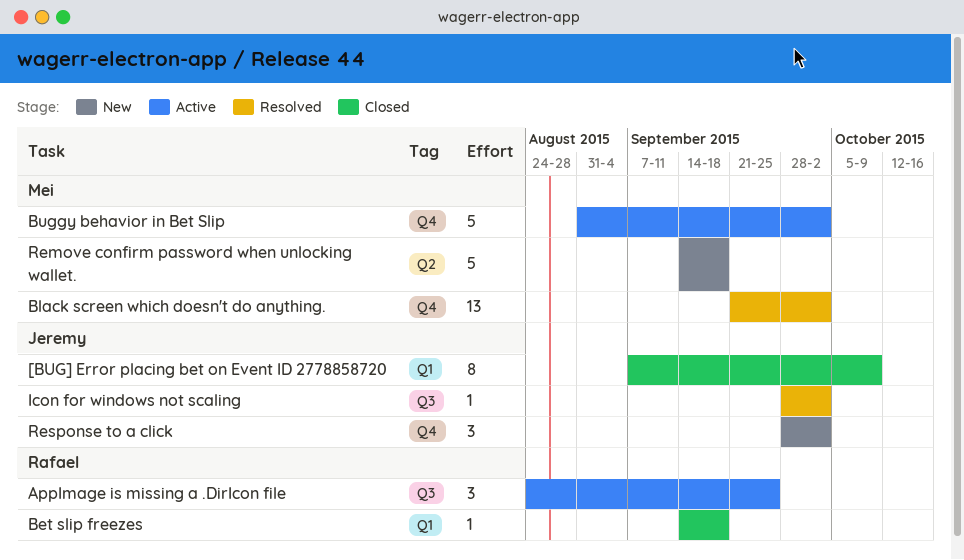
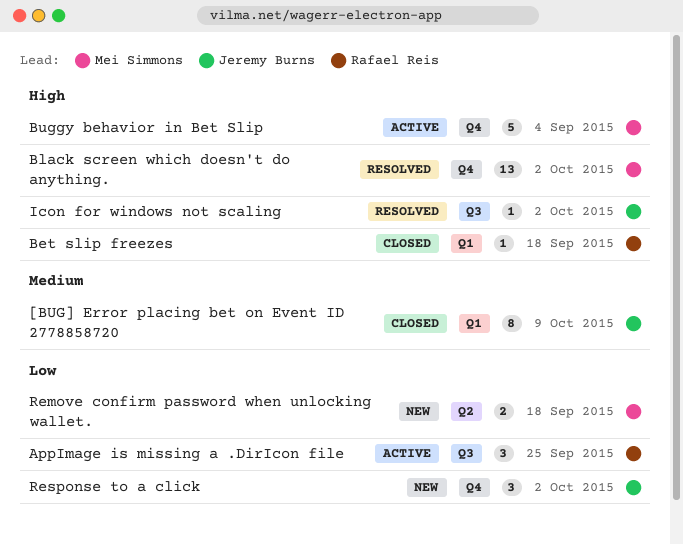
Buggy behavior in Bet Slip, due: Oct 2 -> Sep 4
Remove confirm password when unlocking wallet., estimate: 5 -> 2

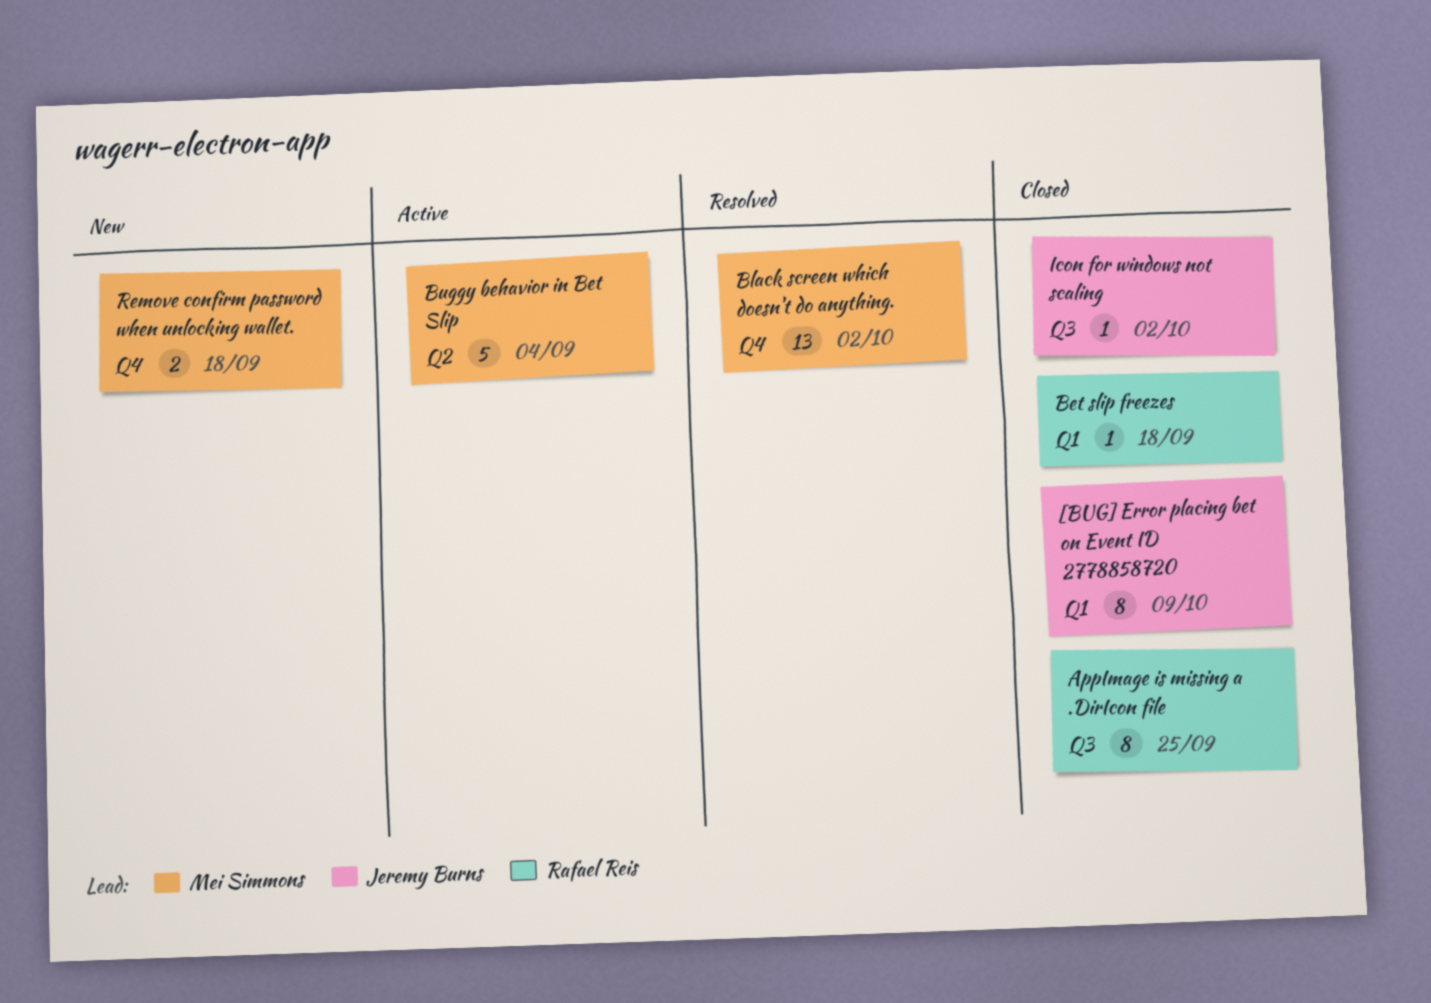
AppImage is missing a .DirIcon file, status: Active -> Closed
AppImage is missing a .DirIcon file, estimate: 3 -> 8
Buggy behavior in Bet Slip, label: Q4 -> Q2
Icon for windows not scaling, status: Resolved -> Closed
Remove confirm password when unlocking wallet., label: Q2 -> Q4
Response to a click: present -> none

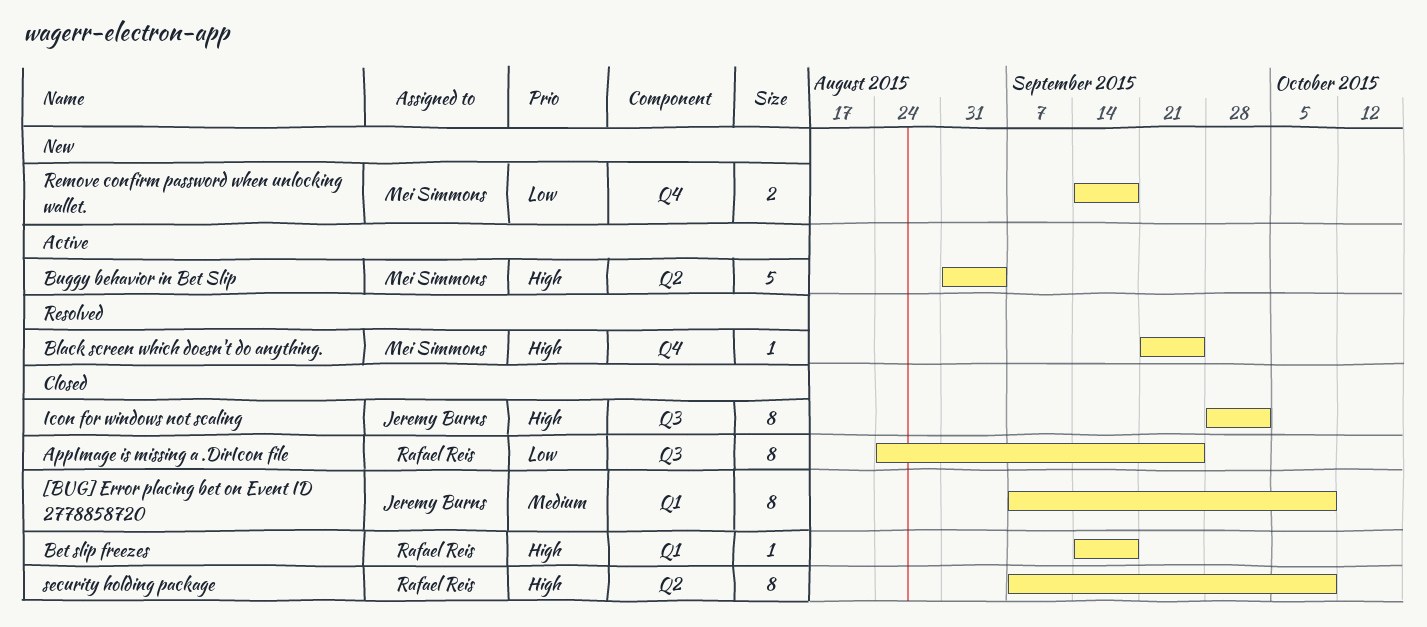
Black screen which doesn't do anything., estimate: 13 -> 1
Black screen which doesn't do anything., due: Oct 2 -> Sep 25
Icon for windows not scaling, estimate: 1 -> 8
security holding package: none -> present

